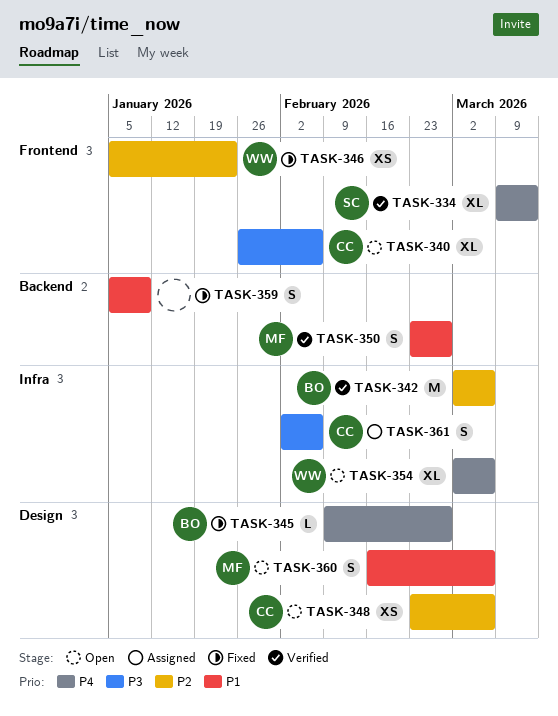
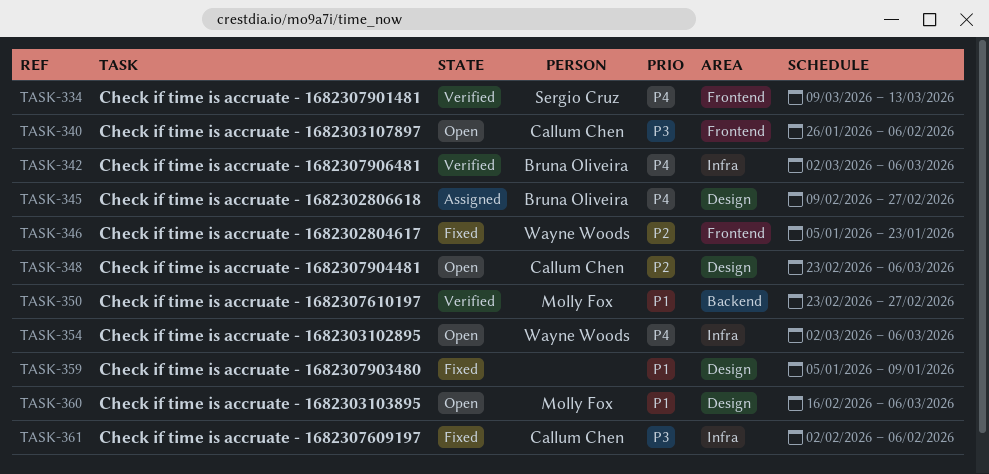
TASK-342, priority: P2 -> P4
TASK-345, status: Fixed -> Assigned
TASK-359, label: Backend -> Design
TASK-361, status: Assigned -> Fixed

